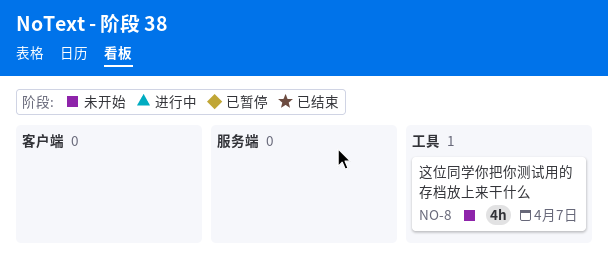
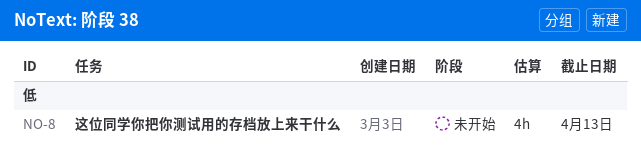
NO-8, due: Apr 7 -> Apr 13

